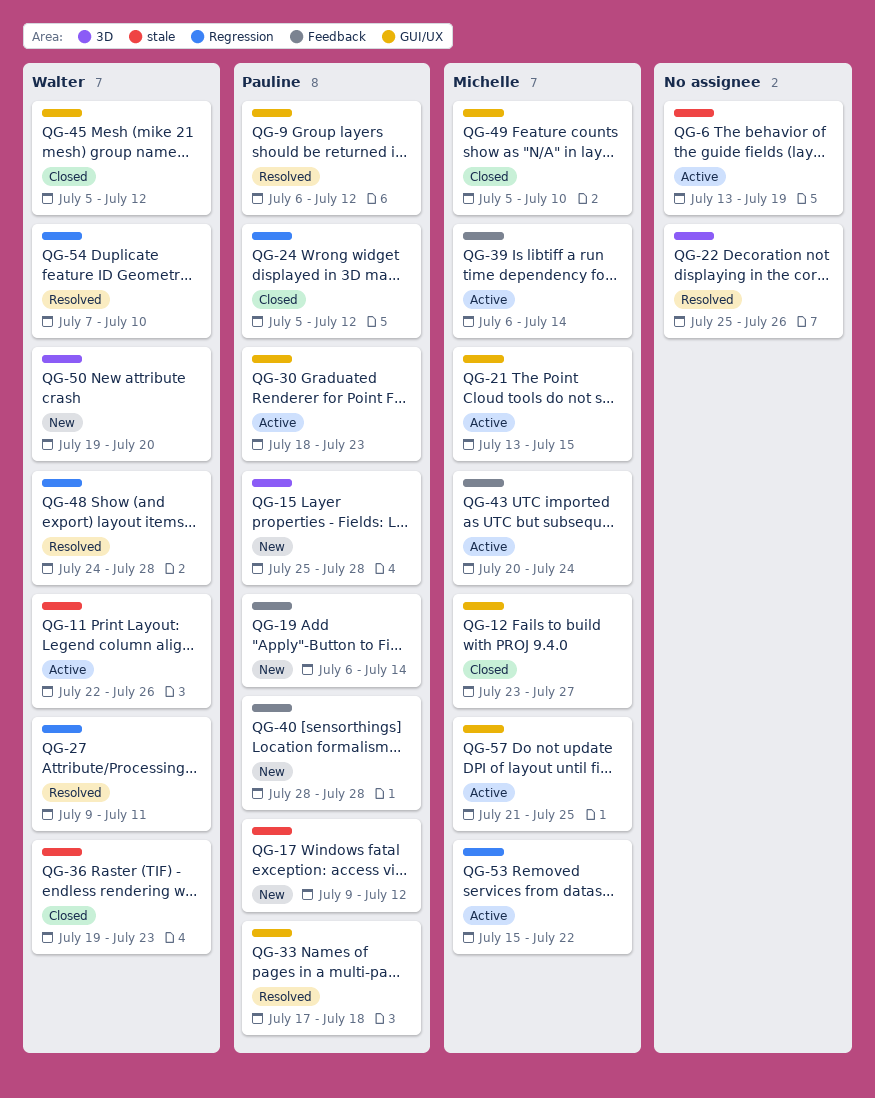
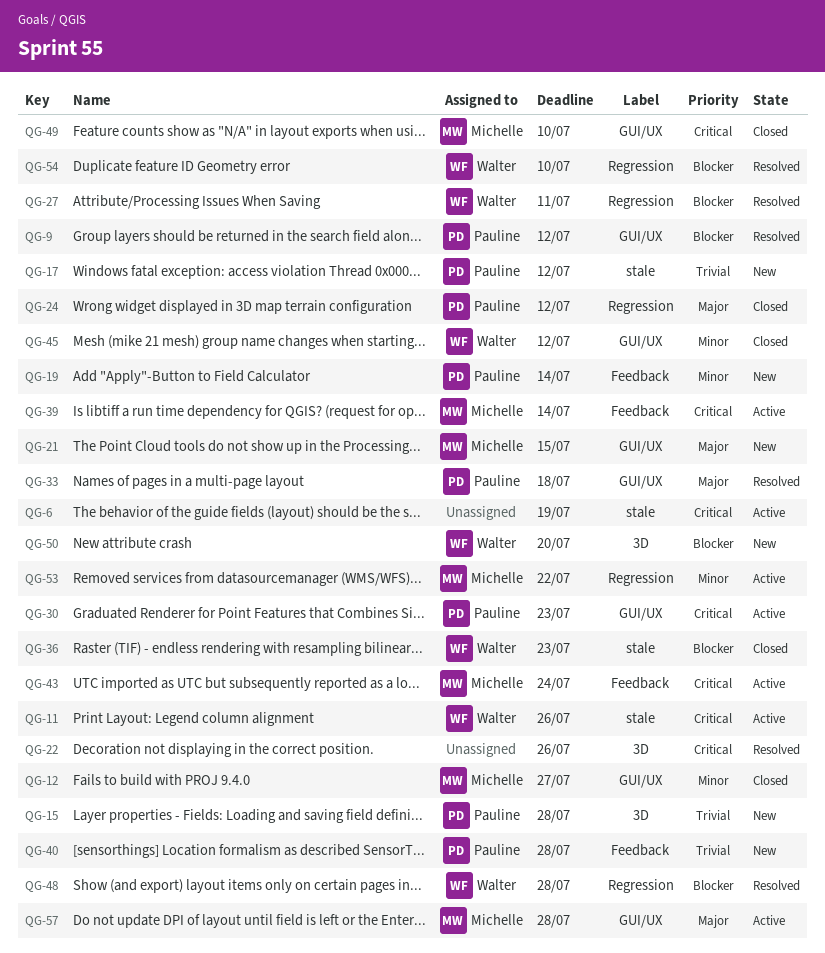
QG-21, status: Active -> New
QG-57, due: Jul 25 -> Jul 28

